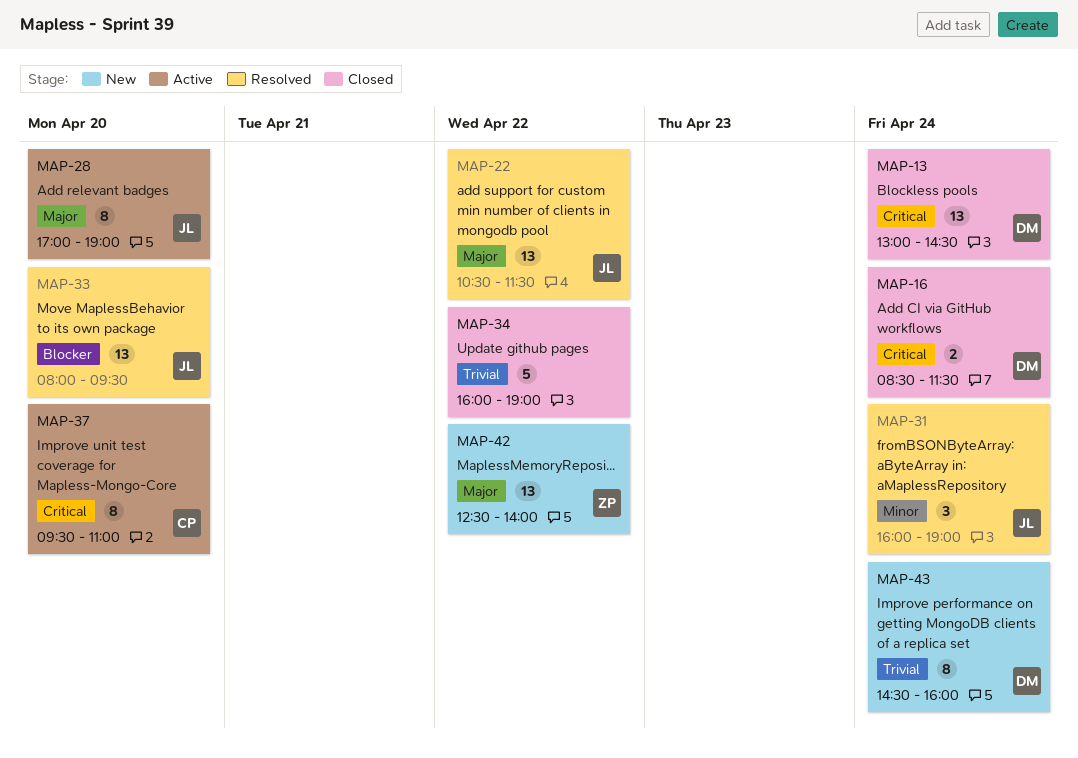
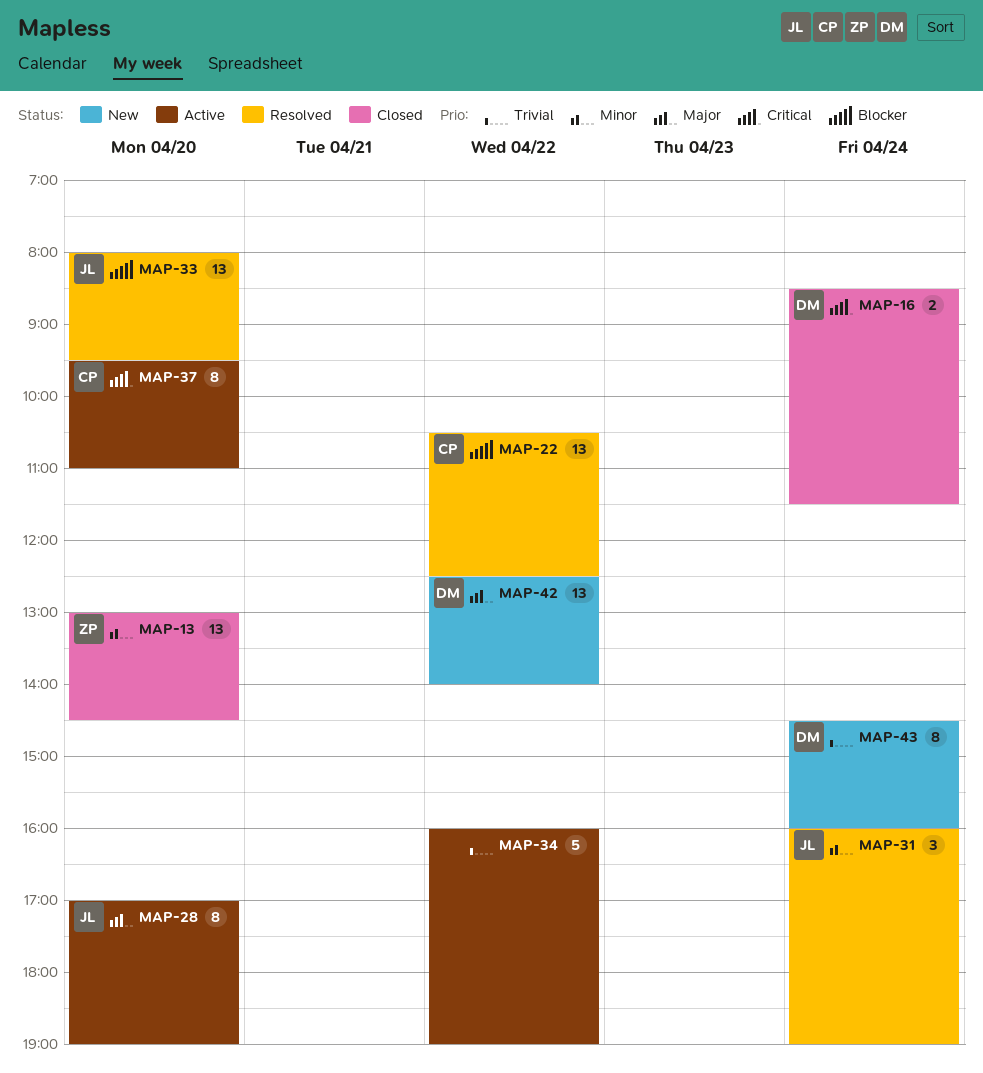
MAP-13, owner: DM -> ZP
MAP-13, priority: Critical -> Minor
MAP-13, day: Apr 24 -> Apr 20
MAP-22, owner: JL -> CP
MAP-22, priority: Major -> Blocker
MAP-22, ends: 11:30 -> 12:30
MAP-34, status: Closed -> Active
MAP-42, owner: ZP -> DM

